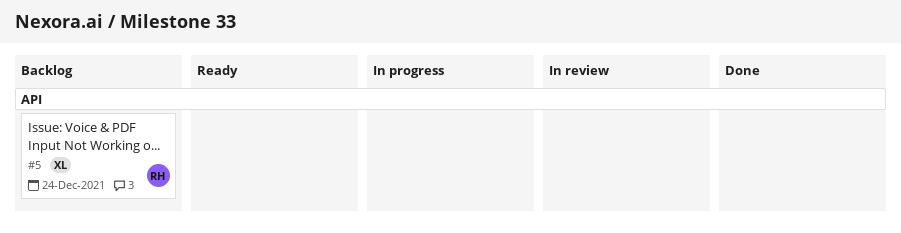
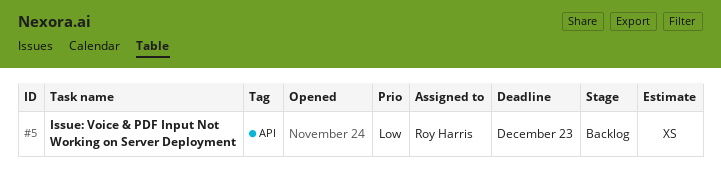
#5, estimate: XL -> XS
#5, due: Dec 24 -> Dec 23

